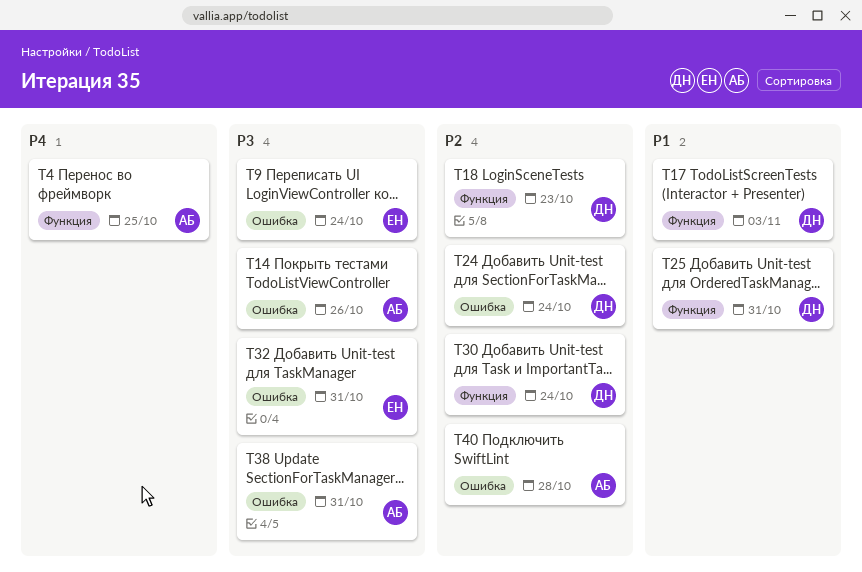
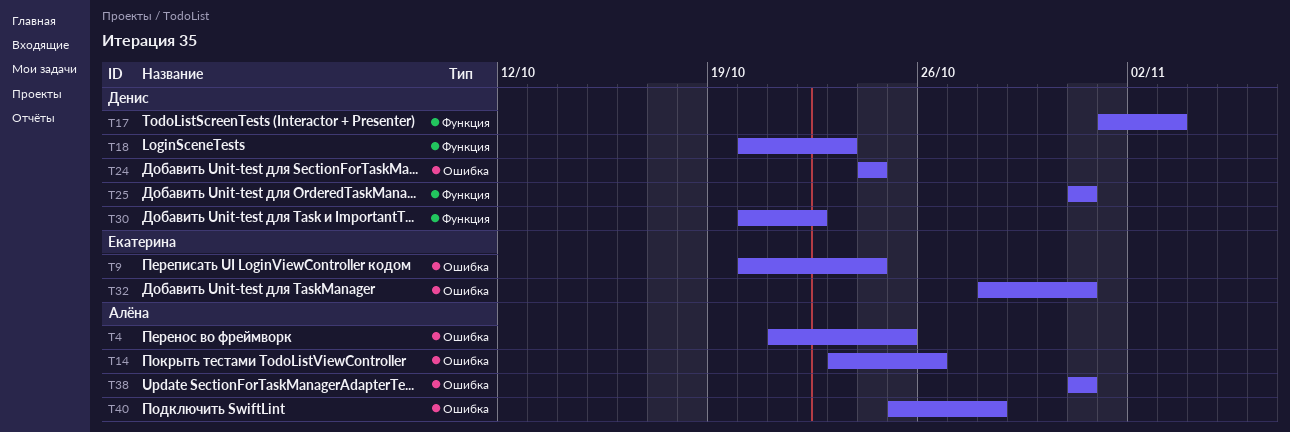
T4, label: Функция -> Ошибка
T30, due: Oct 24 -> Oct 22

